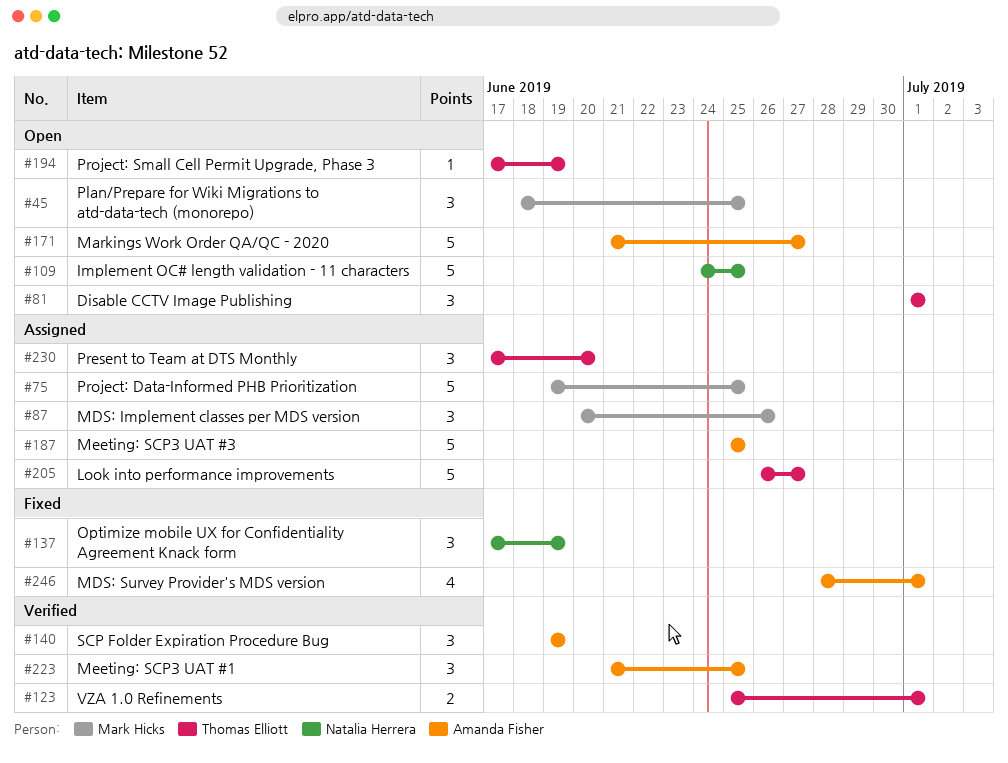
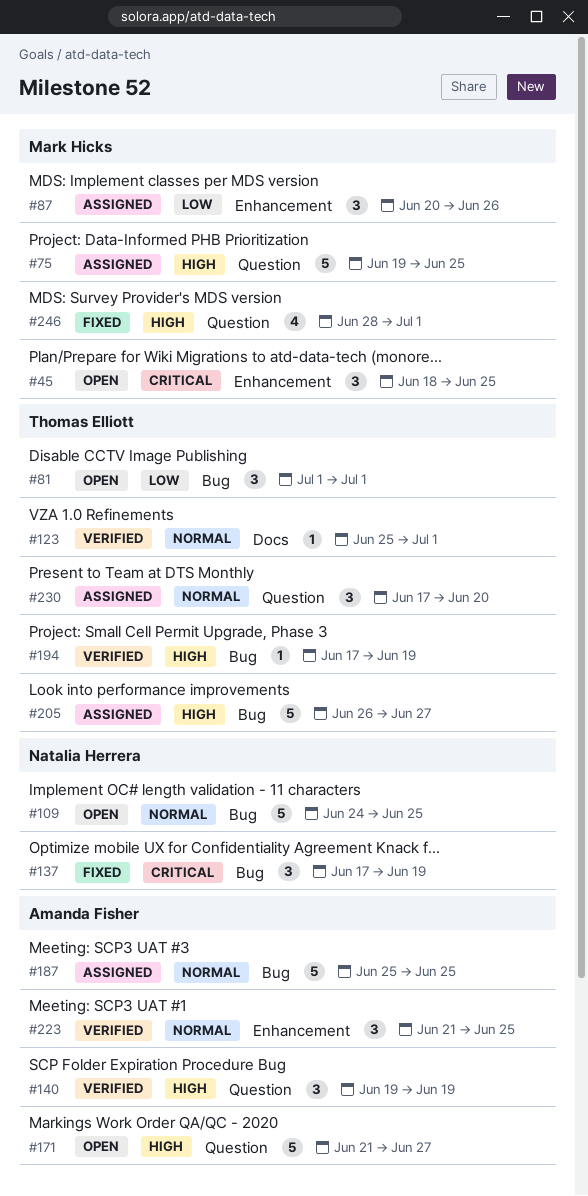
#123, estimate: 2 -> 1
#194, status: Open -> Verified
#246, owner: Amanda Fisher -> Mark Hicks

